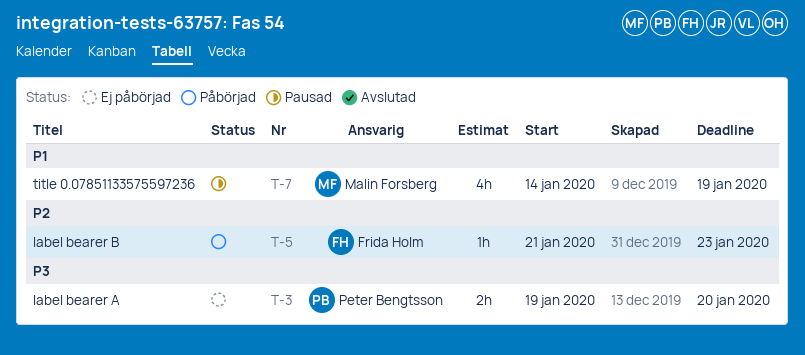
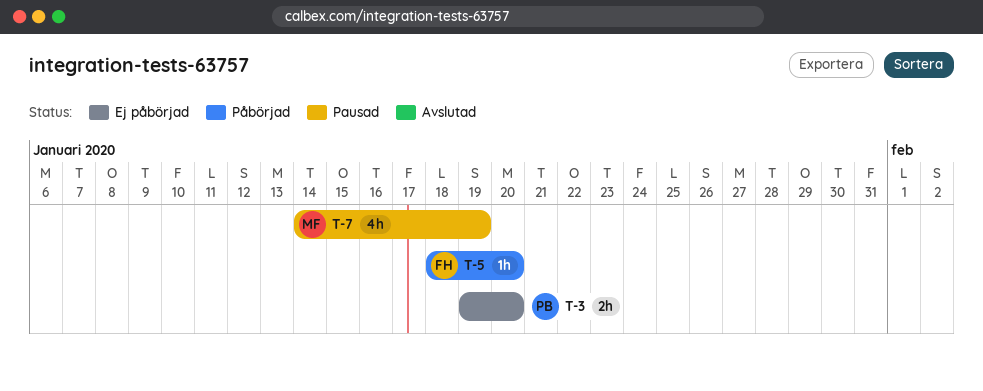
T-5, start: Jan 21 -> Jan 18
T-5, due: Jan 23 -> Jan 20

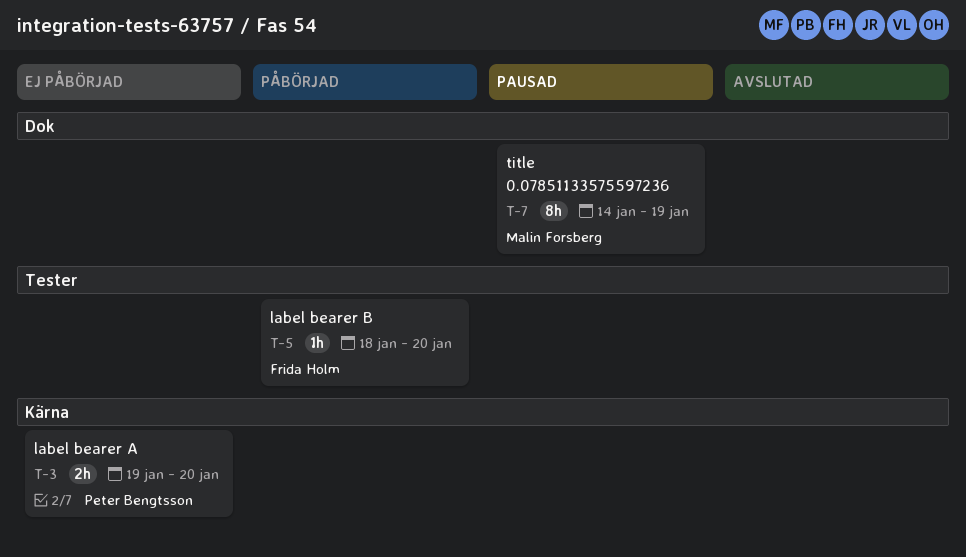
T-7, estimate: 4h -> 8h

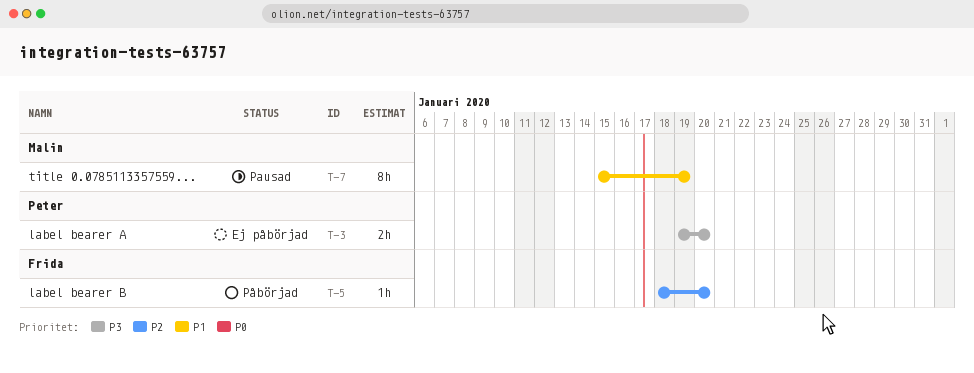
T-7, start: Jan 14 -> Jan 15

